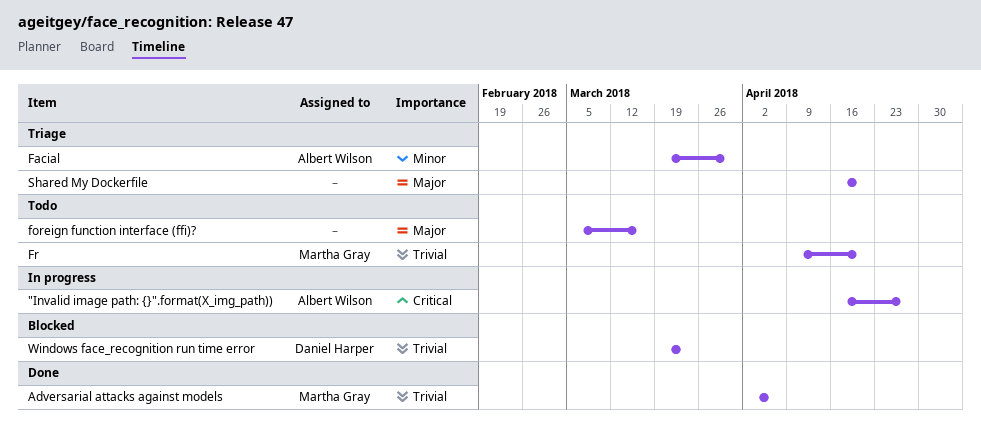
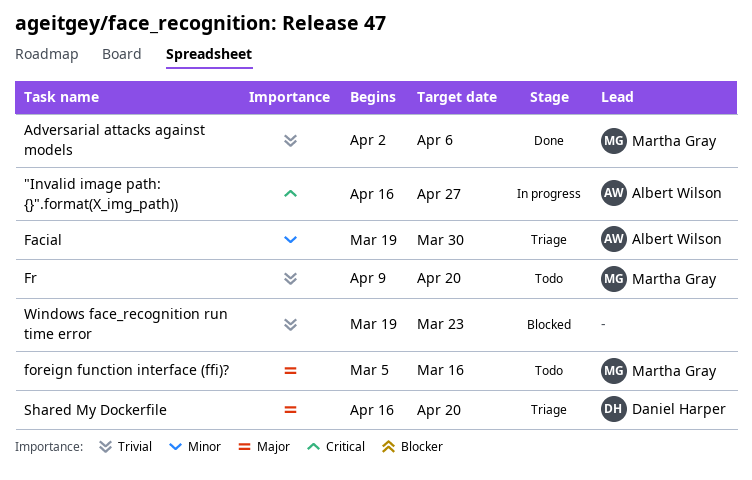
foreign function interface (ffi)?, owner: none -> Martha Gray
Shared My Dockerfile, owner: none -> Daniel Harper
Windows face_recognition run time error, owner: Daniel Harper -> none

